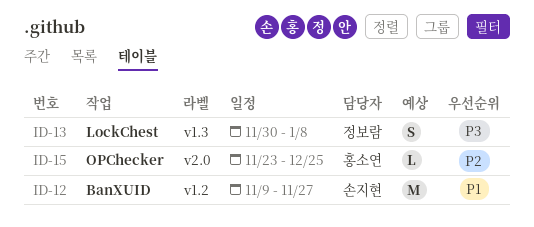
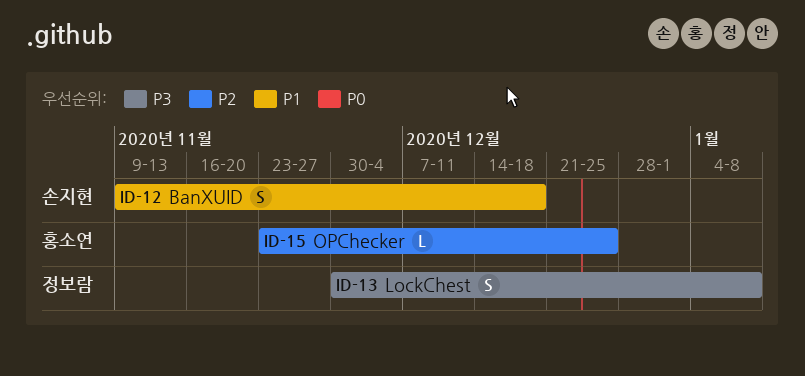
ID-12, estimate: M -> S
ID-12, due: Nov 27 -> Dec 18

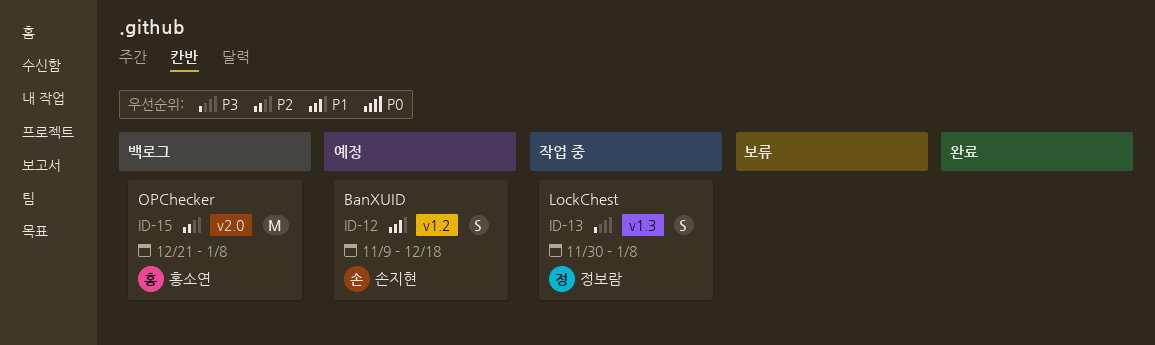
ID-15, estimate: L -> M
ID-15, start: Nov 23 -> Dec 21
ID-15, due: Dec 25 -> Jan 8

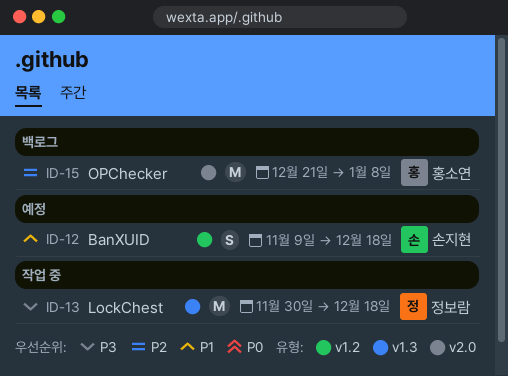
ID-13, estimate: S -> M
ID-13, due: Jan 8 -> Dec 18

